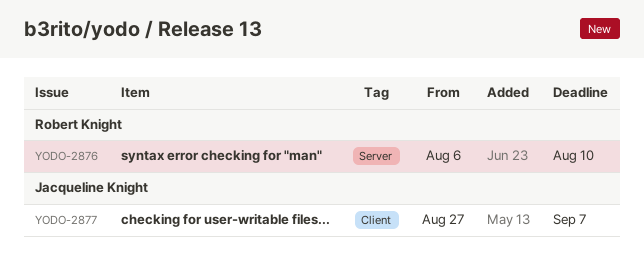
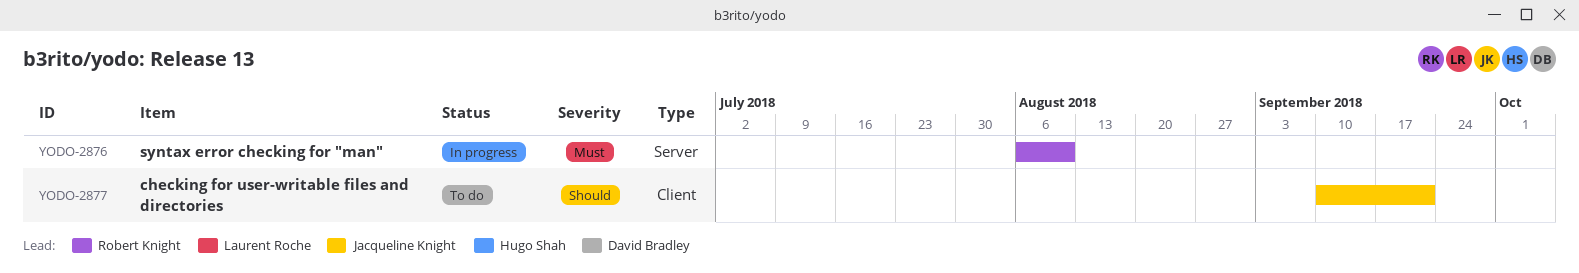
YODO-2877, start: Aug 27 -> Sep 10
YODO-2877, due: Sep 7 -> Sep 21

